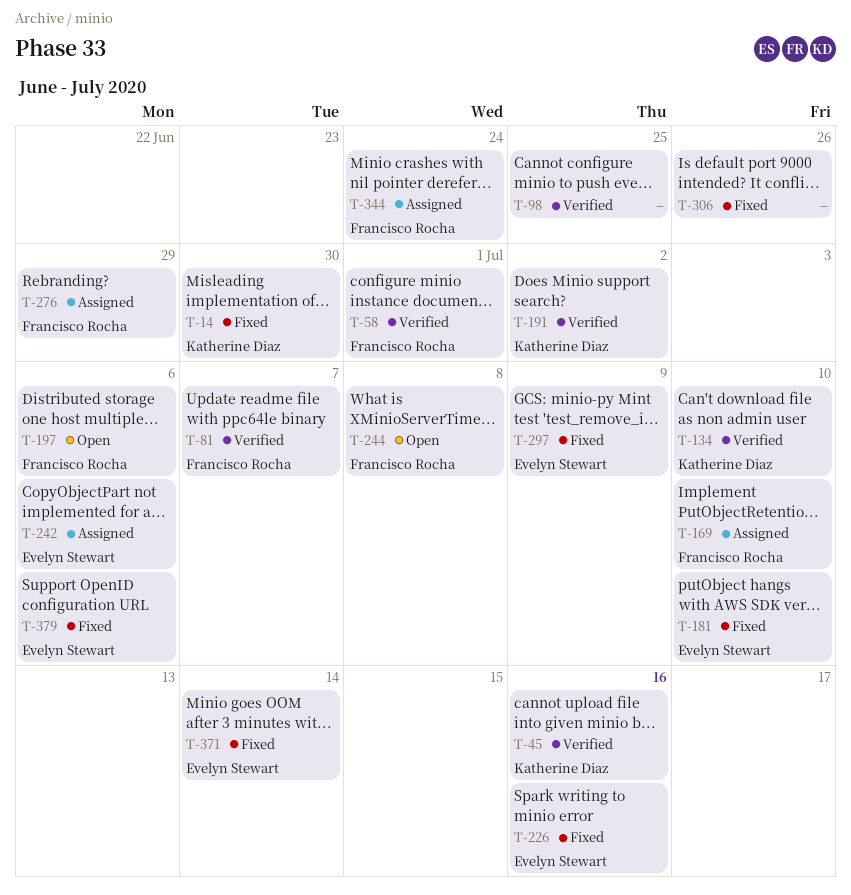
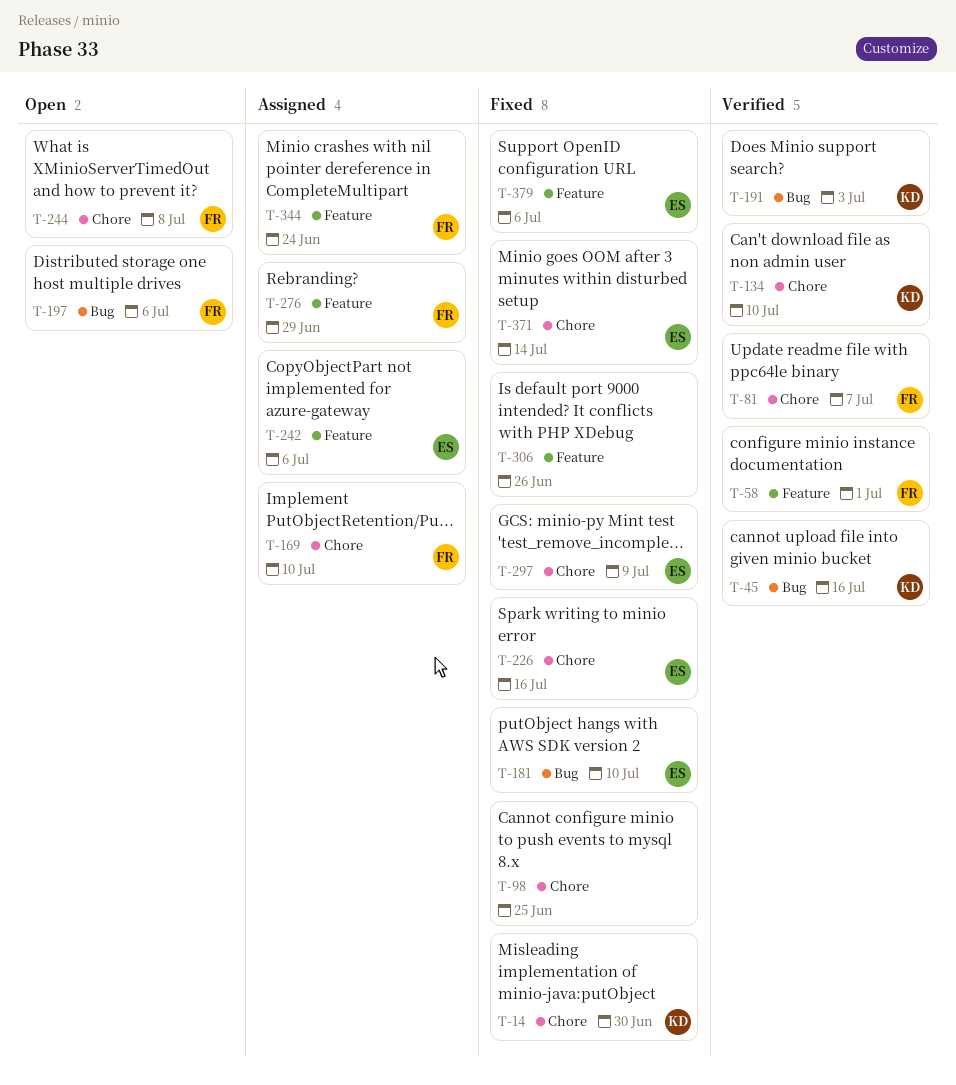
T-98, status: Verified -> Fixed
T-191, due: Jul 2 -> Jul 3

